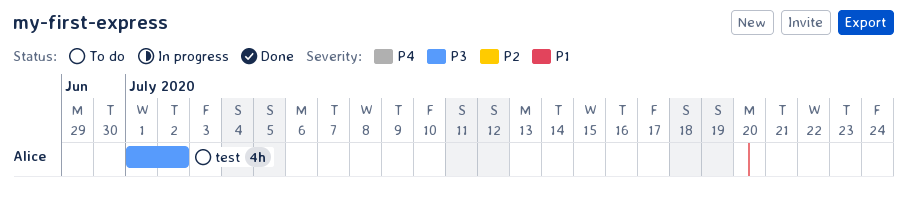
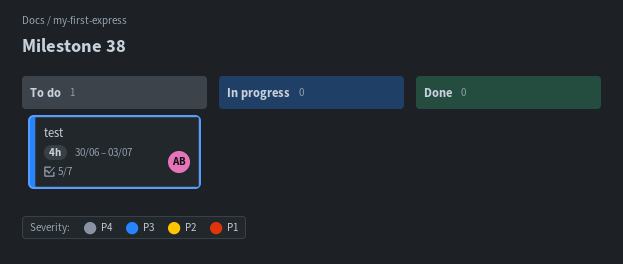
test, start: Jul 1 -> Jun 30
test, due: Jul 2 -> Jul 3

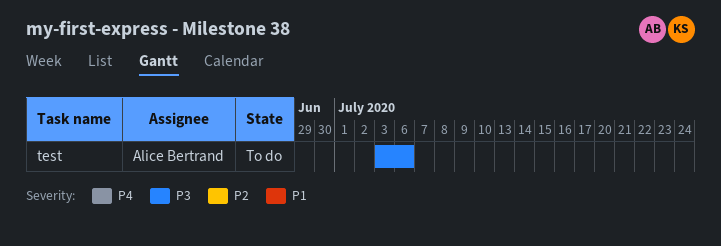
test, start: Jun 30 -> Jul 3
test, due: Jul 3 -> Jul 6

